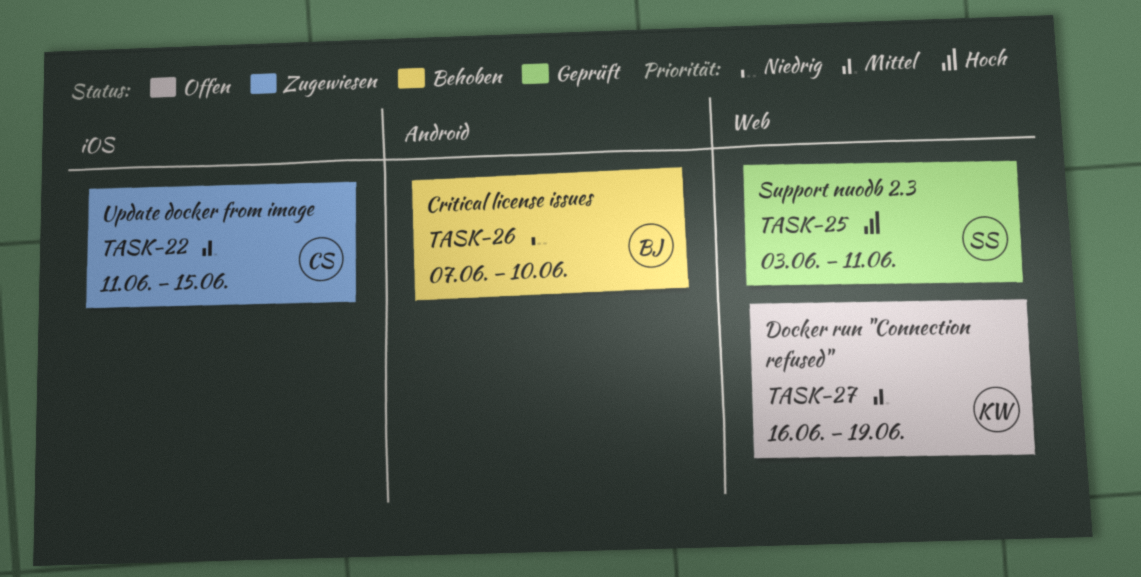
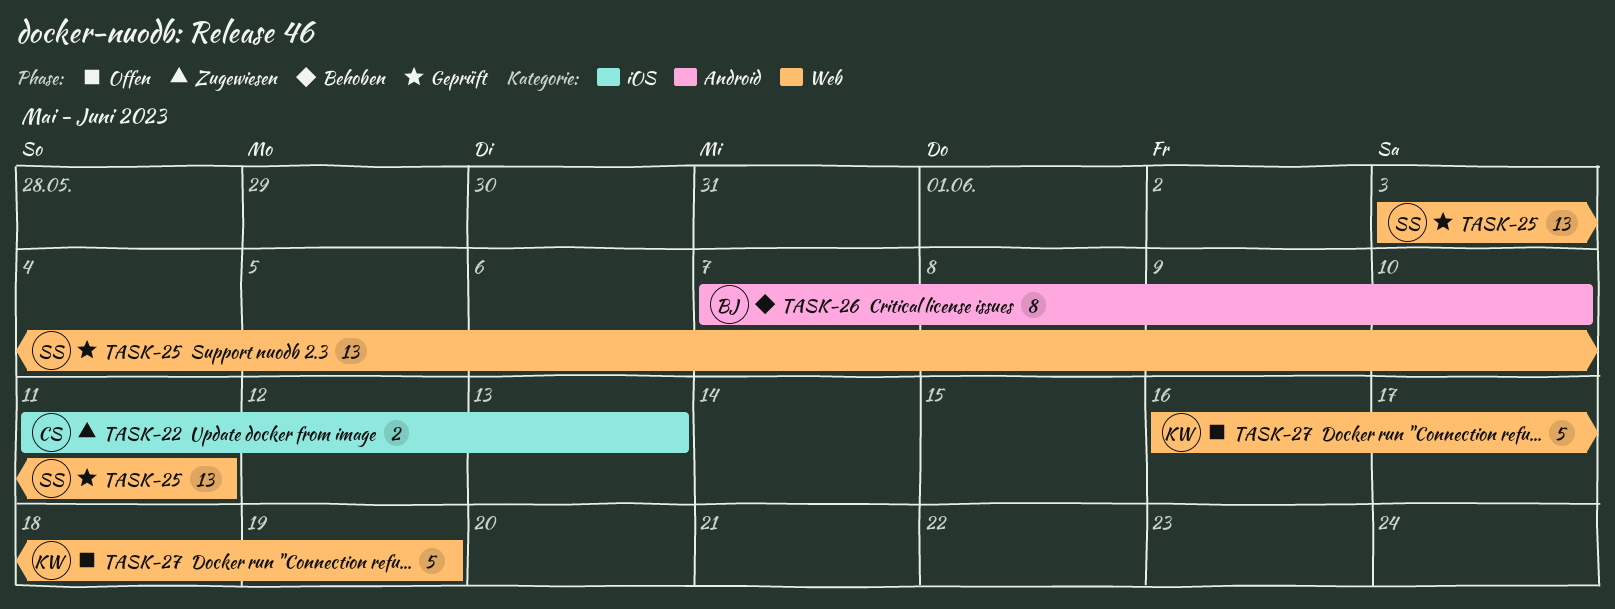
TASK-22, due: Jun 15 -> Jun 13

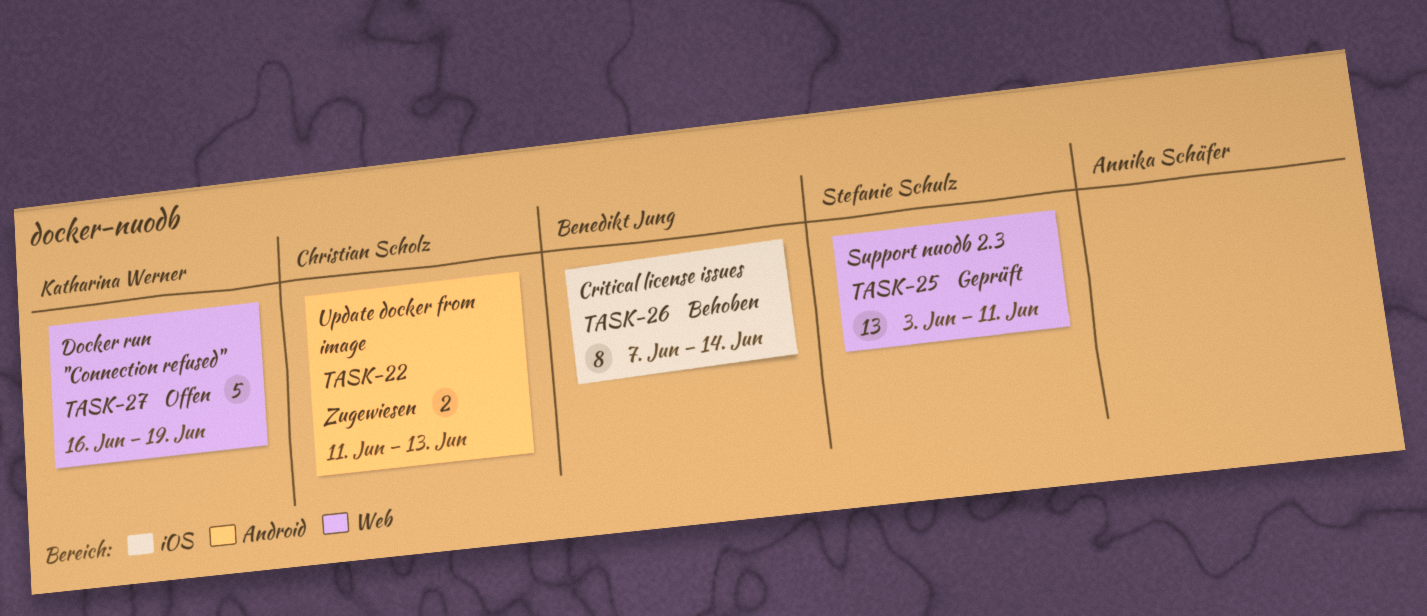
TASK-22, label: iOS -> Android
TASK-26, label: Android -> iOS
TASK-26, due: Jun 10 -> Jun 14

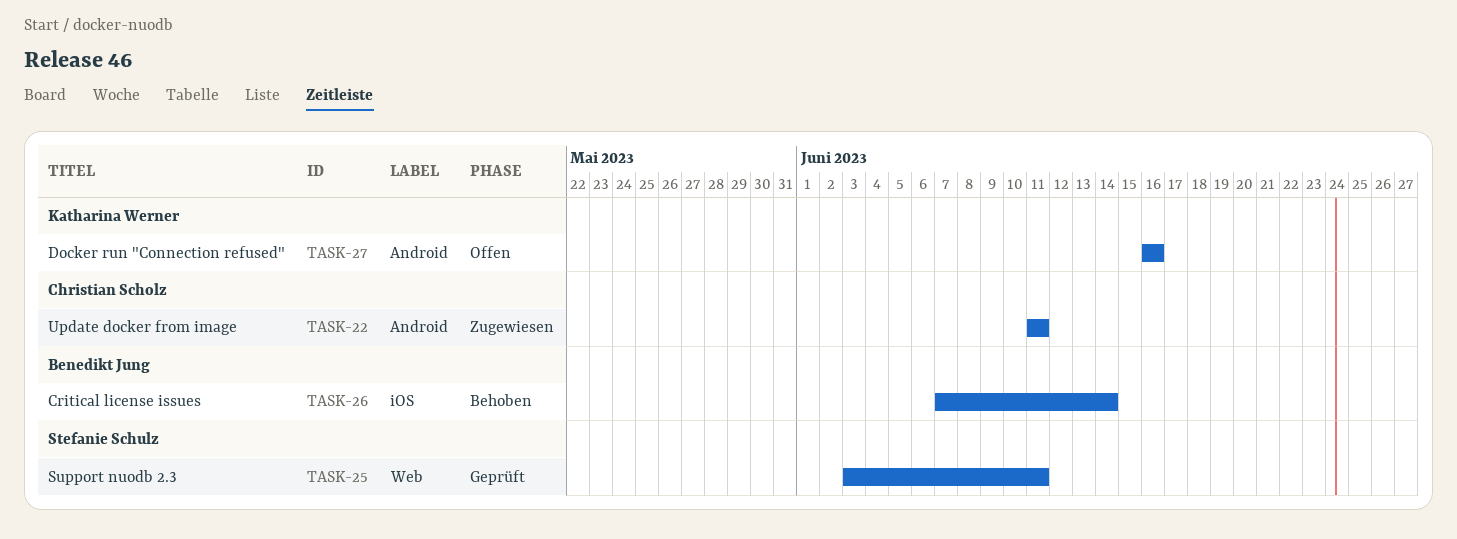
TASK-22, due: Jun 13 -> Jun 11
TASK-27, label: Web -> Android
TASK-27, due: Jun 19 -> Jun 16

